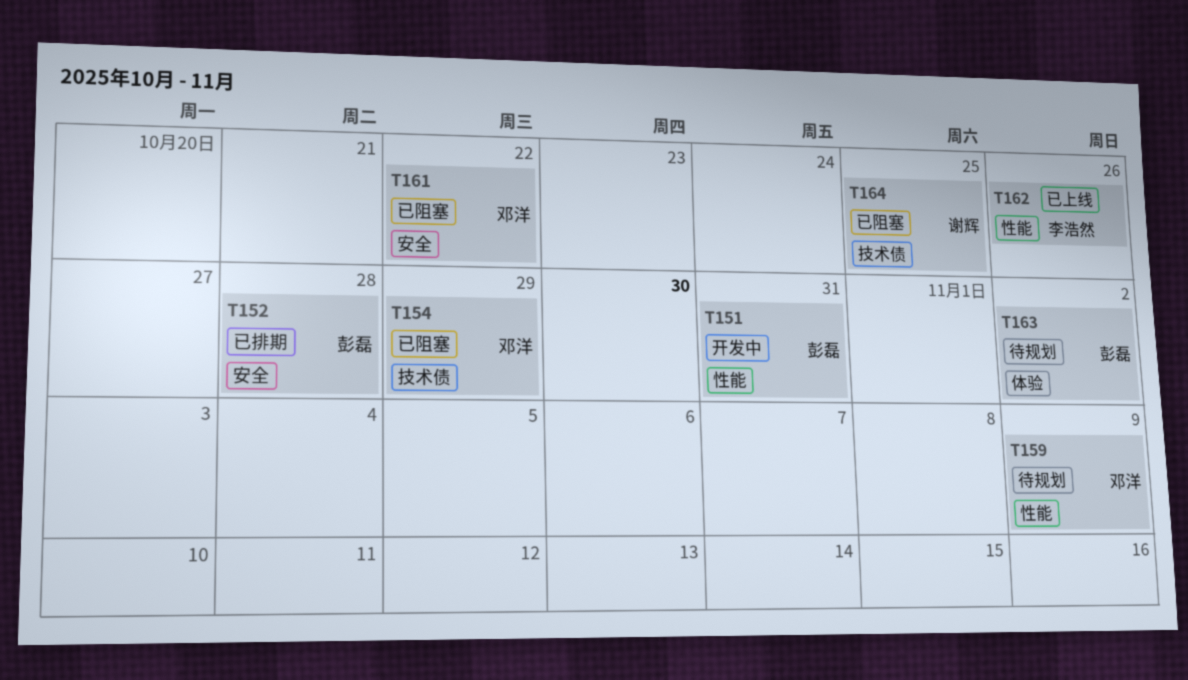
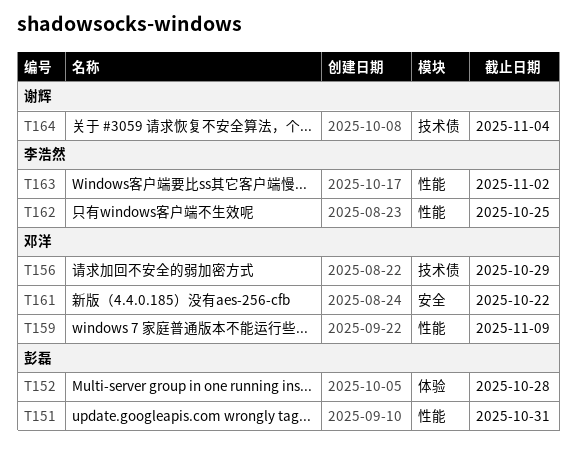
T152, label: 安全 -> 体验
T154: present -> none
T156: none -> present
T162, due: Oct 26 -> Oct 25
T163, owner: 彭磊 -> 李浩然
T163, label: 体验 -> 性能
T164, due: Oct 25 -> Nov 4

